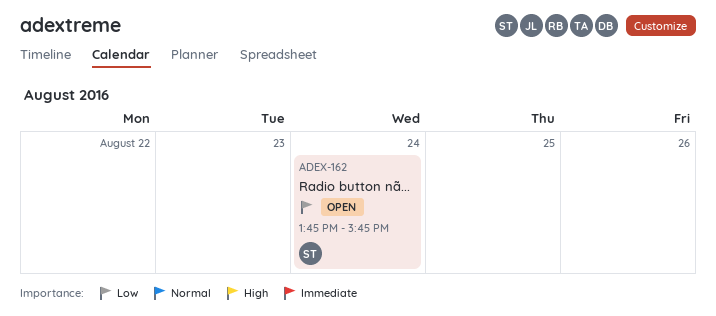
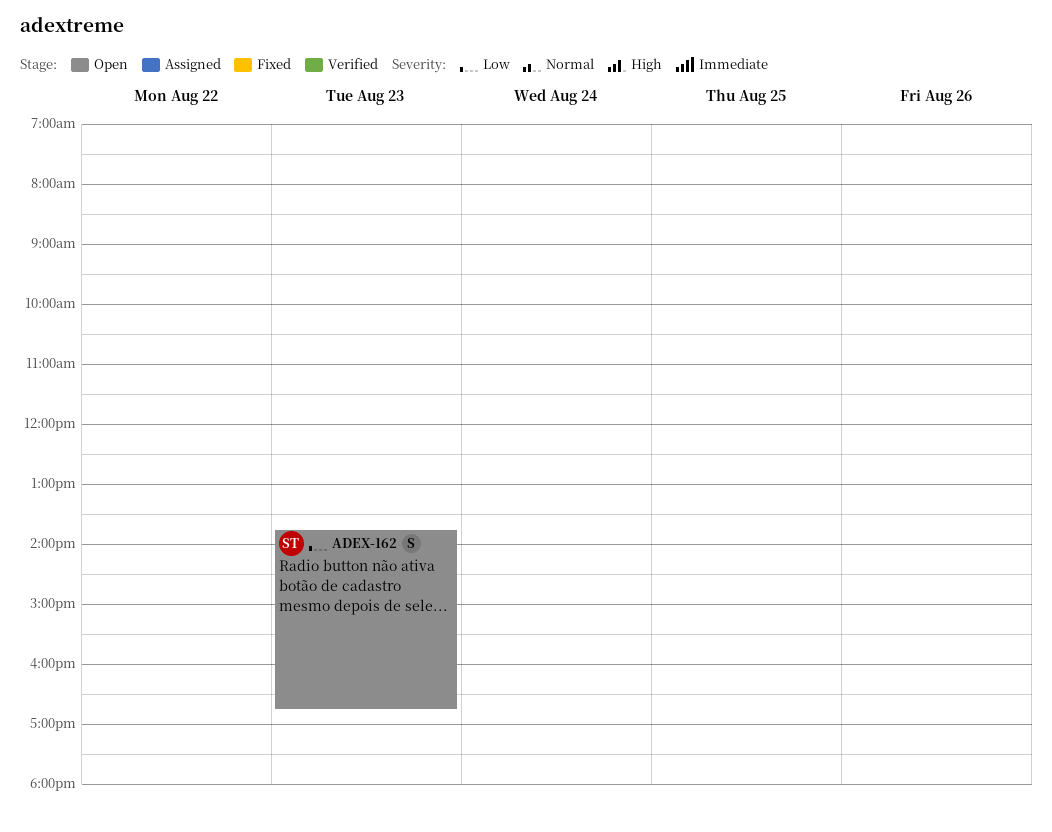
ADEX-162, day: Aug 24 -> Aug 23
ADEX-162, ends: 15:45 -> 16:45

